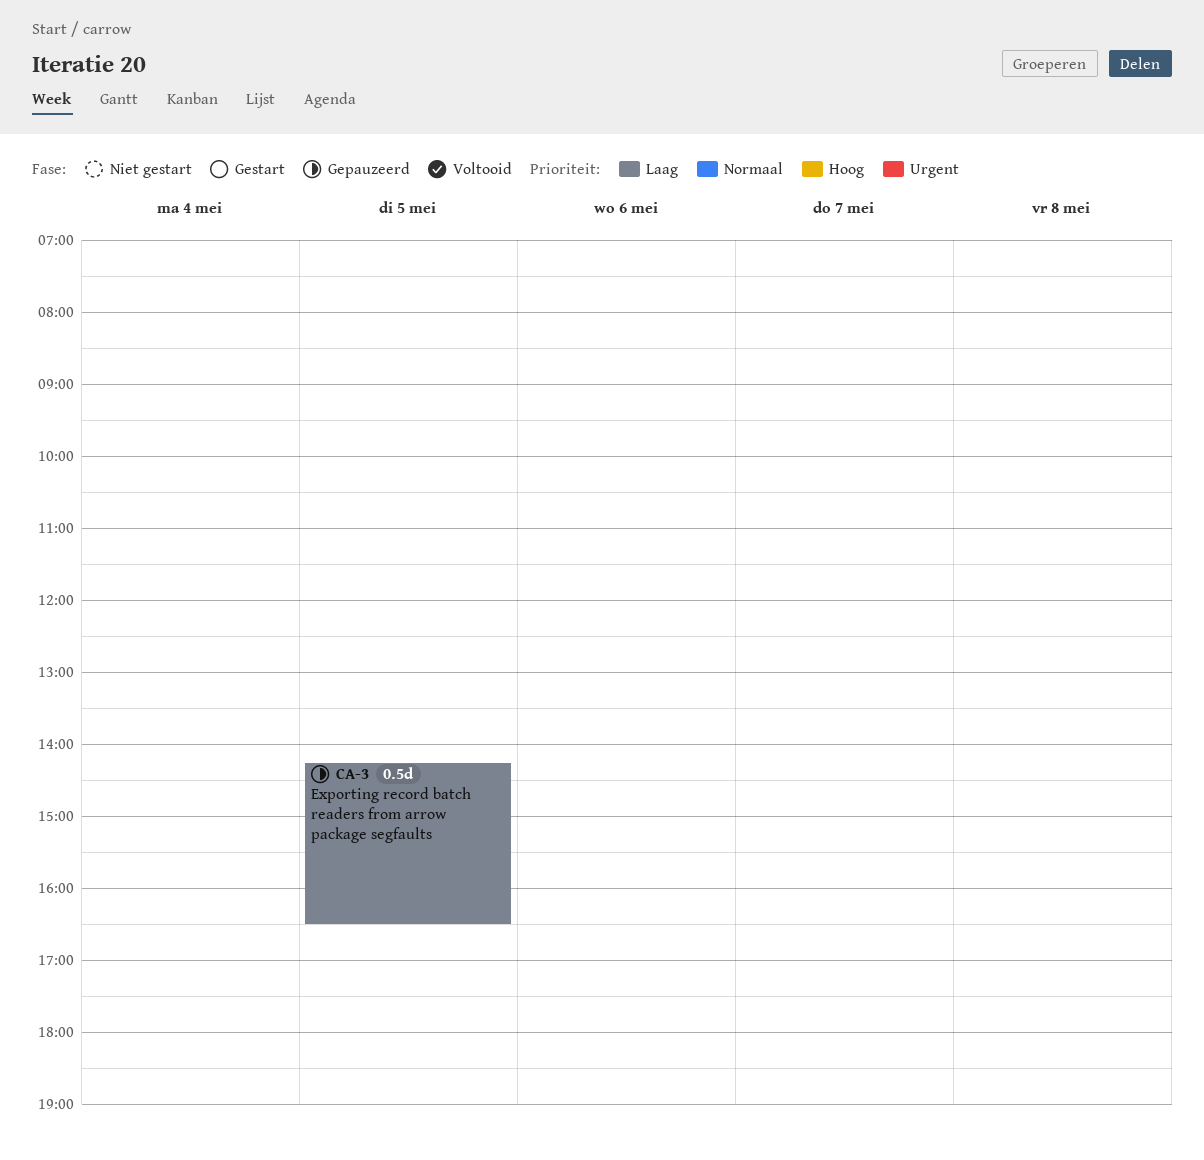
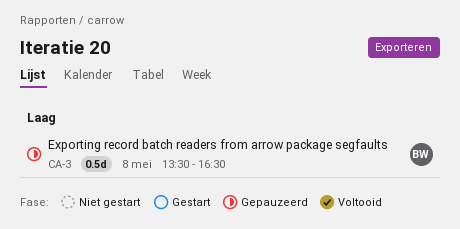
CA-3, day: May 5 -> May 8
CA-3, begins: 14:15 -> 13:30

